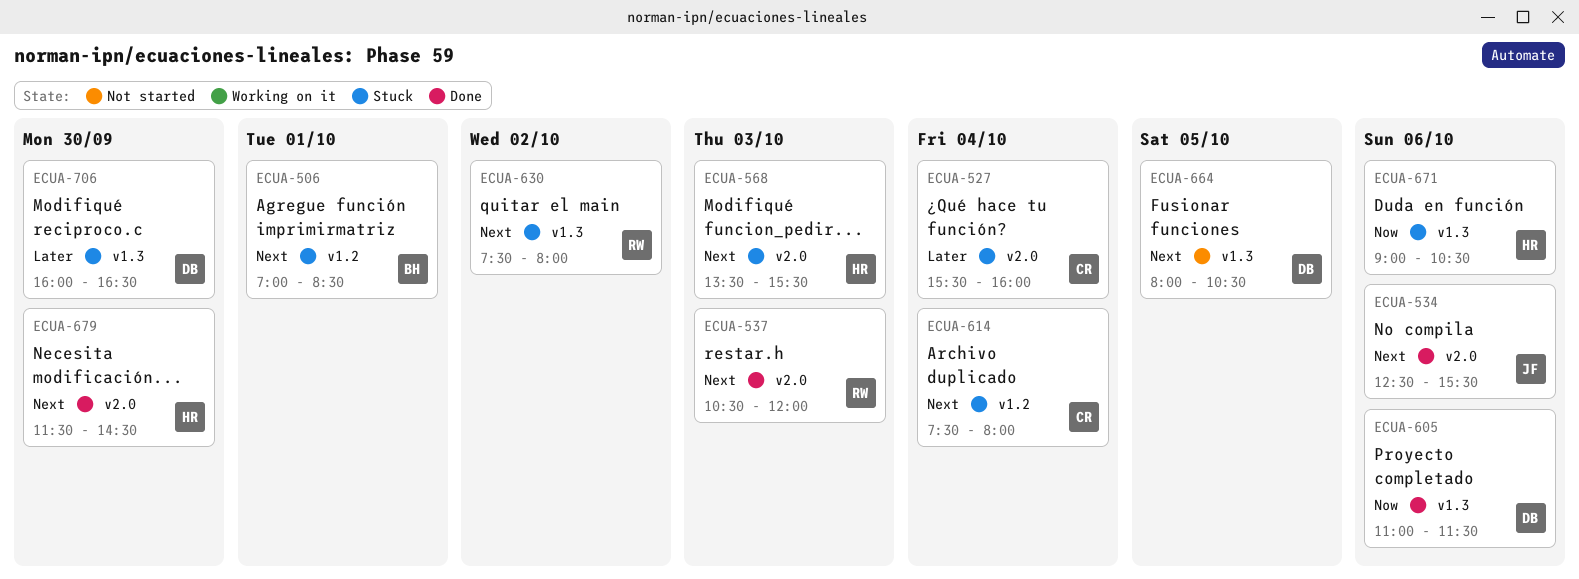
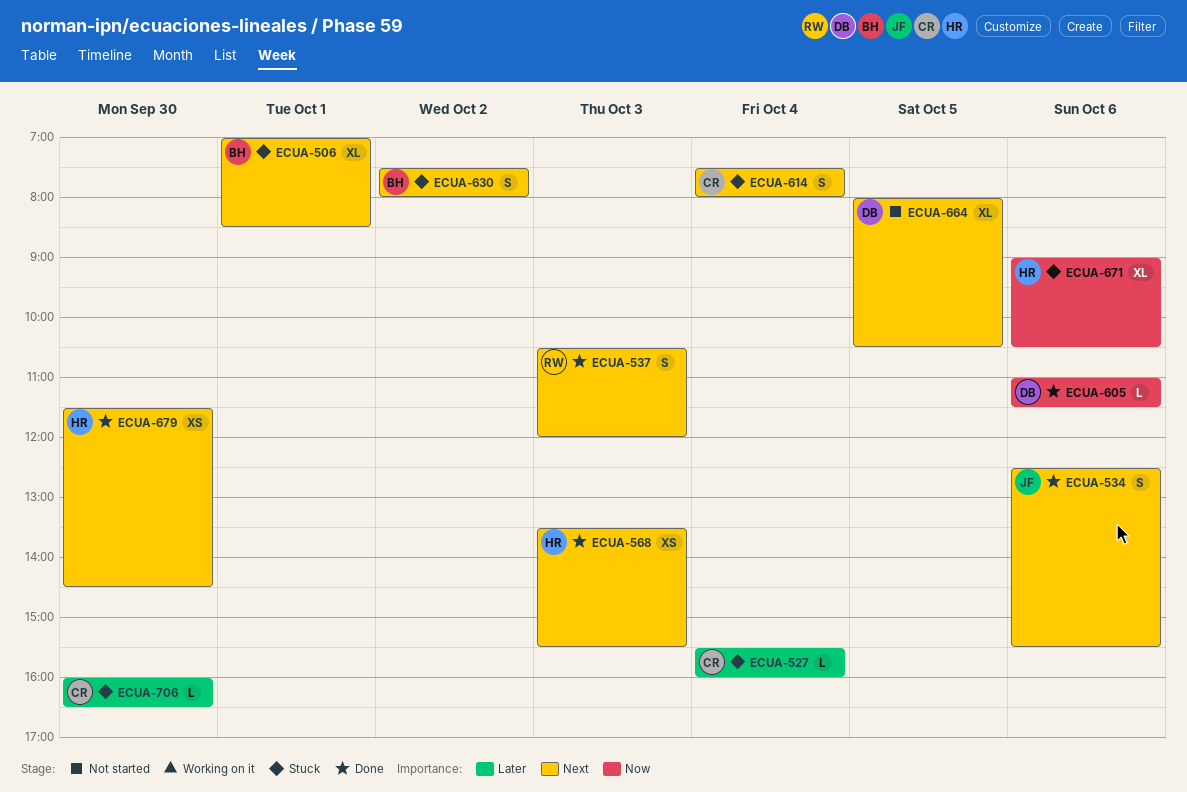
ECUA-568, status: Stuck -> Done
ECUA-630, owner: RW -> BH
ECUA-706, owner: DB -> CR

